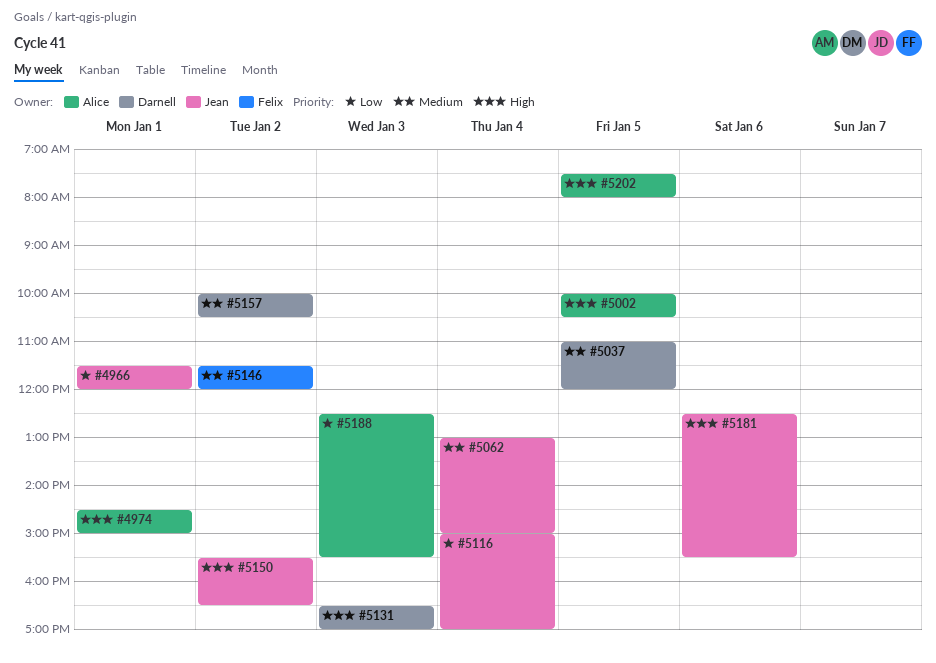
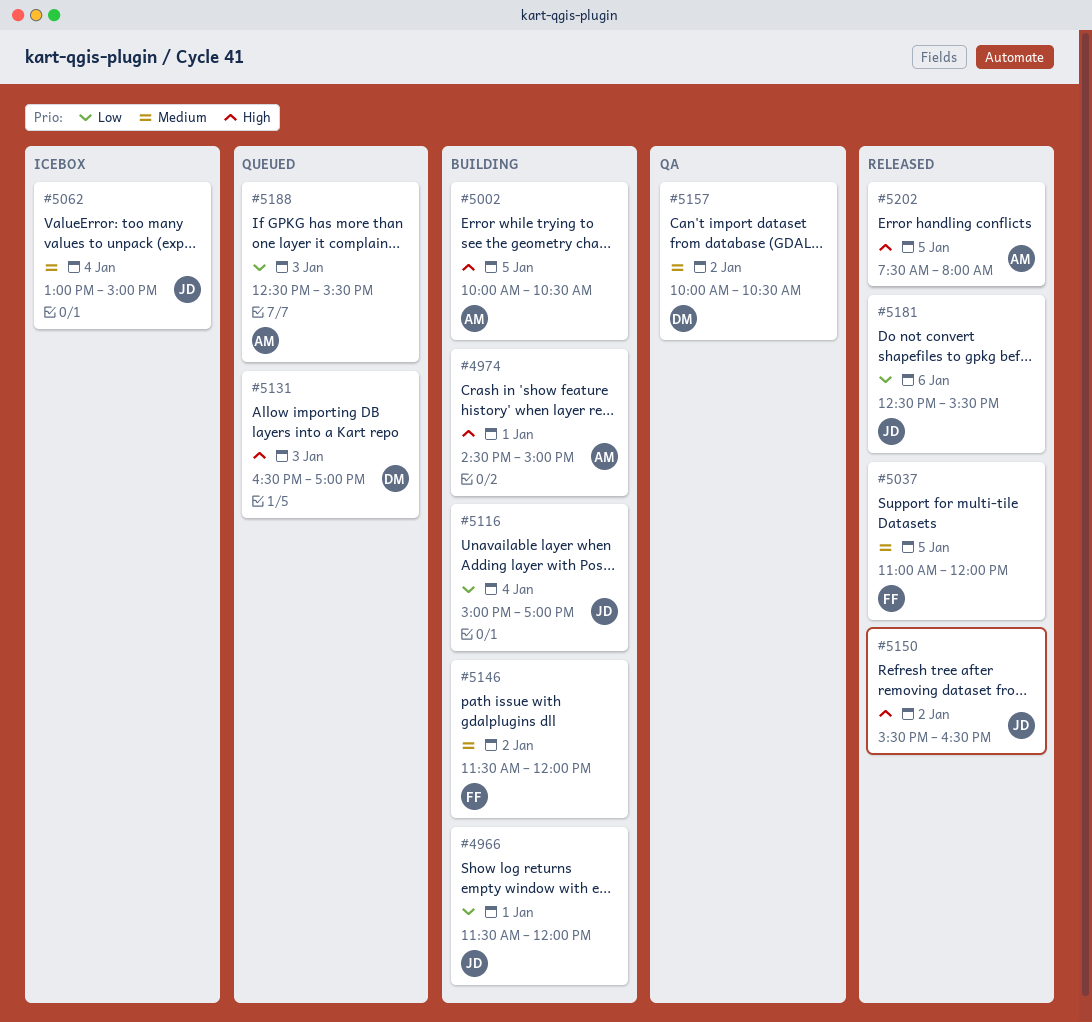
#5037, owner: Darnell -> Felix
#5181, priority: High -> Low

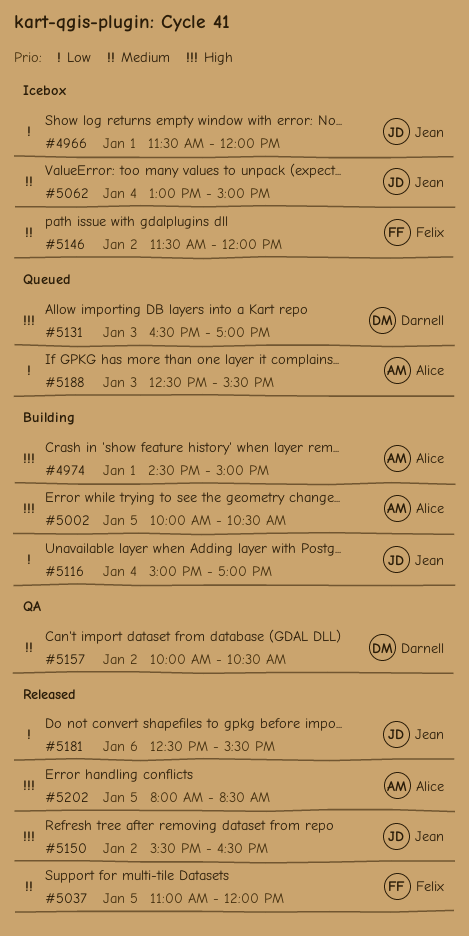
#4966, status: Building -> Icebox
#5146, status: Building -> Icebox
#5202, begins: 07:30 -> 08:00
#5202, ends: 08:00 -> 08:30

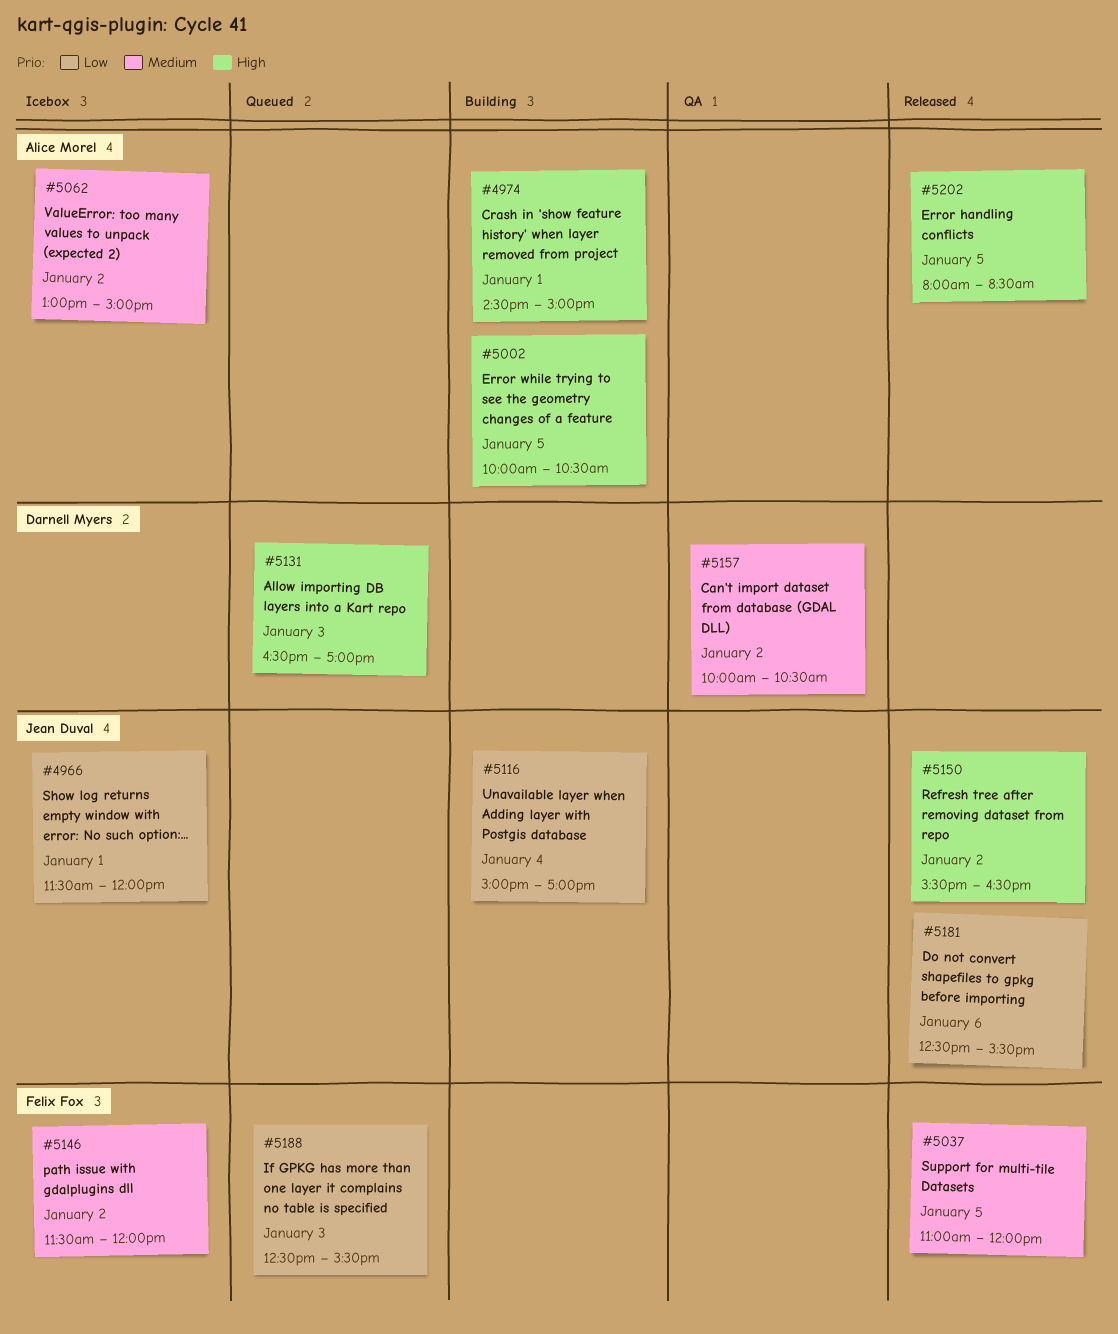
#5062, owner: Jean Duval -> Alice Morel
#5062, day: Jan 4 -> Jan 2
#5188, owner: Alice Morel -> Felix Fox

